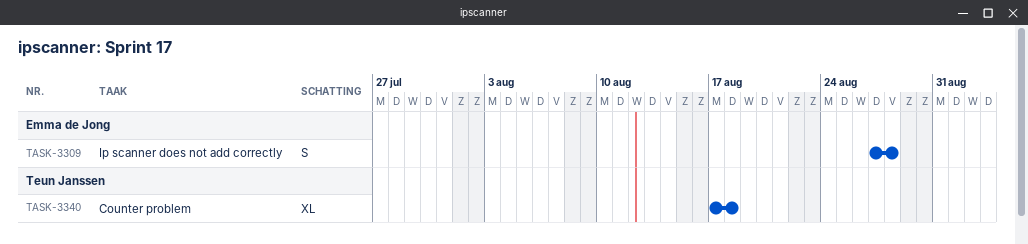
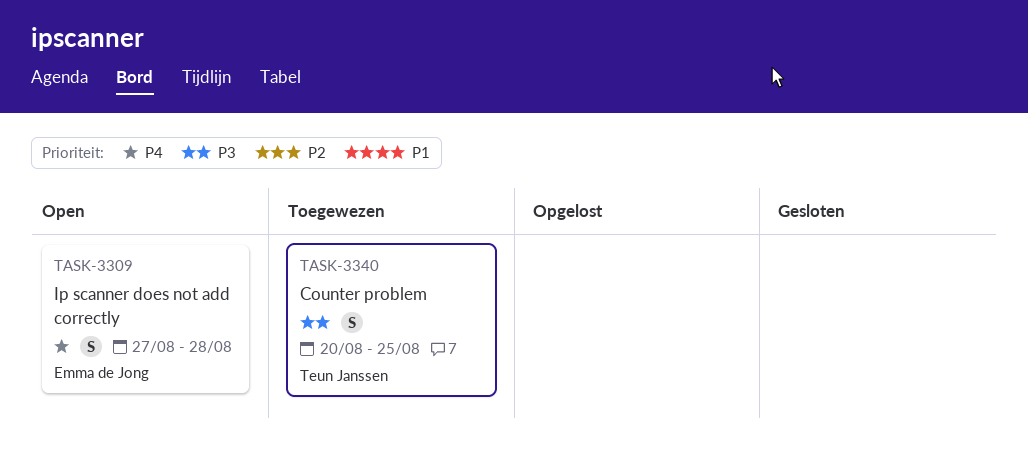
TASK-3340, estimate: XL -> S
TASK-3340, start: Aug 17 -> Aug 20
TASK-3340, due: Aug 18 -> Aug 25

